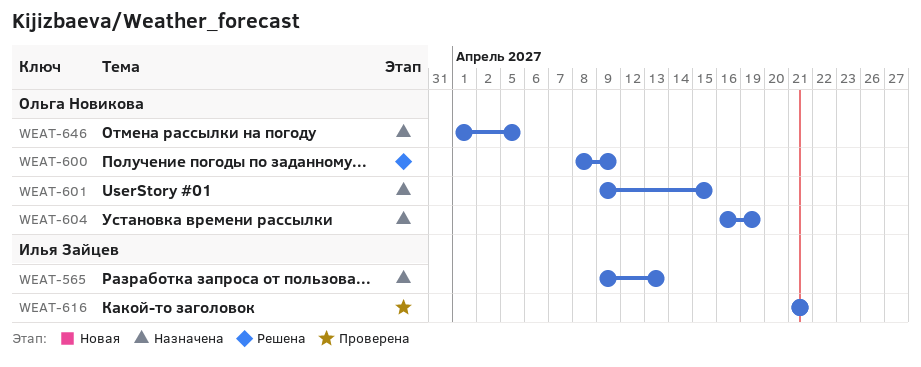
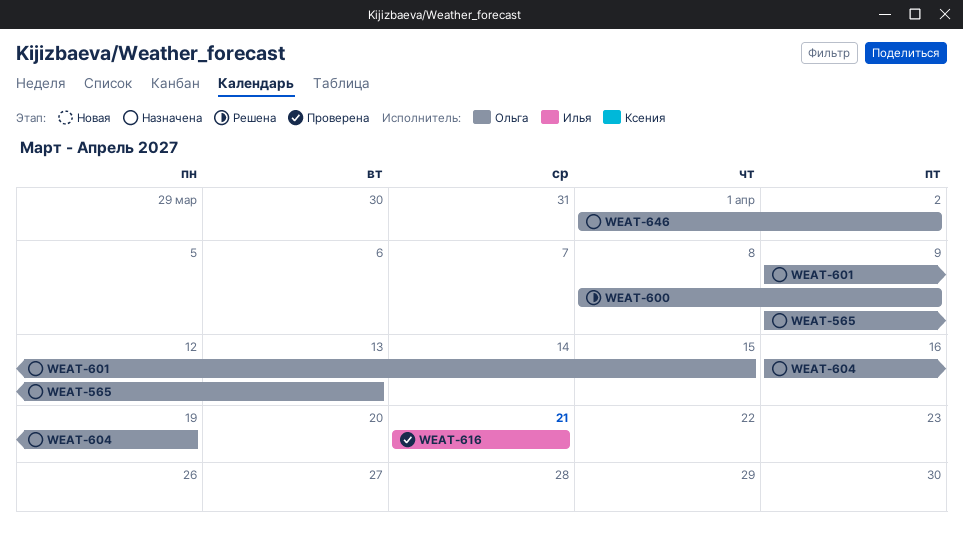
WEAT-565, owner: Илья Зайцев -> Ольга Новикова
WEAT-646, due: Apr 5 -> Apr 2

